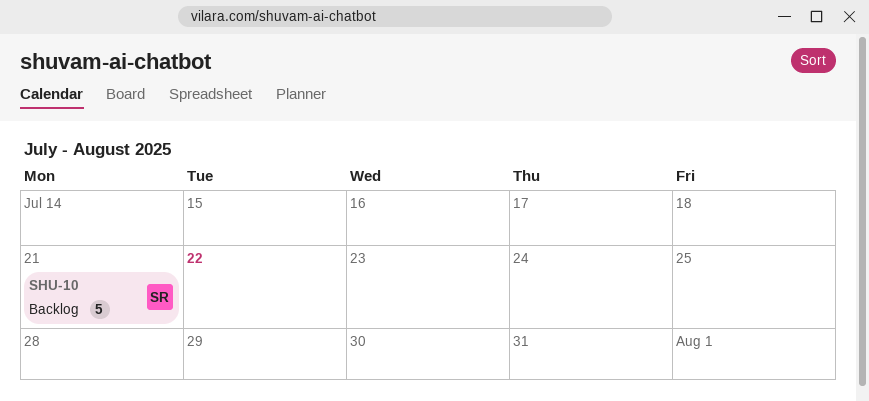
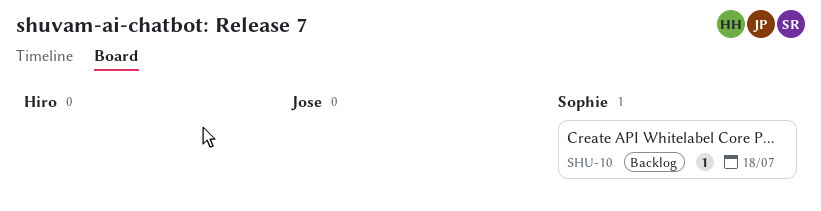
SHU-10, estimate: 5 -> 1
SHU-10, due: Jul 21 -> Jul 18

